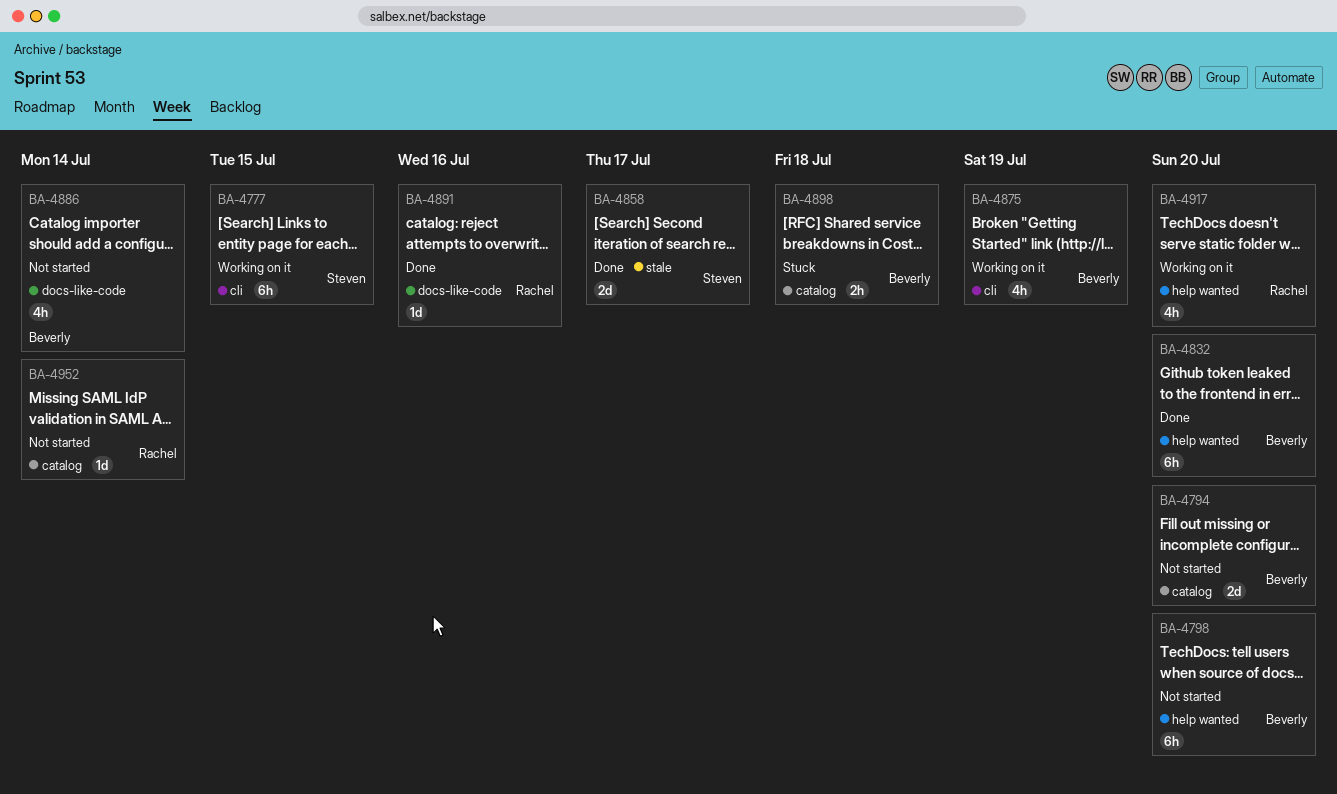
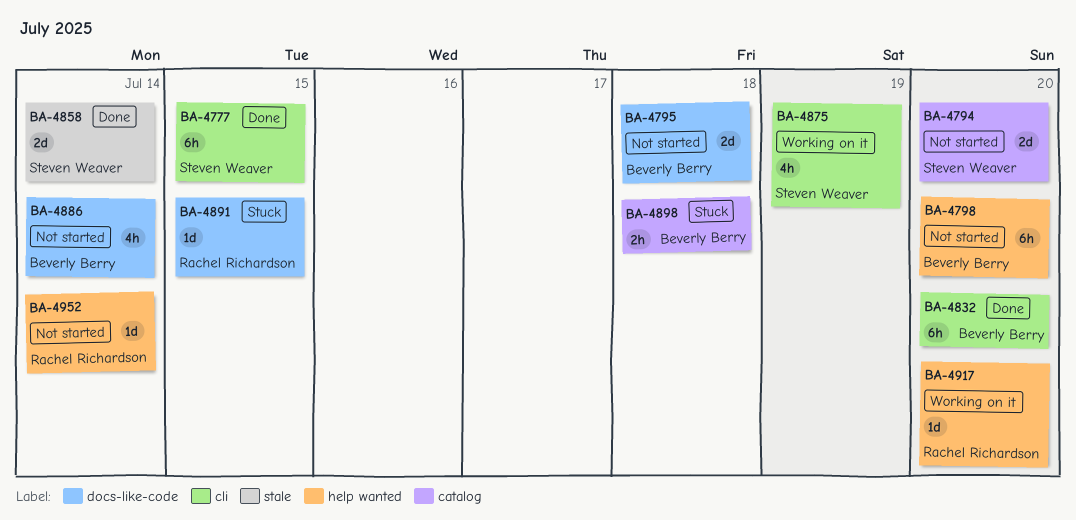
BA-4777, status: Working on it -> Done
BA-4794, owner: Beverly Berry -> Steven Weaver
BA-4795: none -> present
BA-4832, label: help wanted -> cli
BA-4858, due: Jul 17 -> Jul 14
BA-4875, owner: Beverly Berry -> Steven Weaver
BA-4891, status: Done -> Stuck
BA-4891, due: Jul 16 -> Jul 15
BA-4917, estimate: 4h -> 1d
BA-4952, label: catalog -> help wanted

